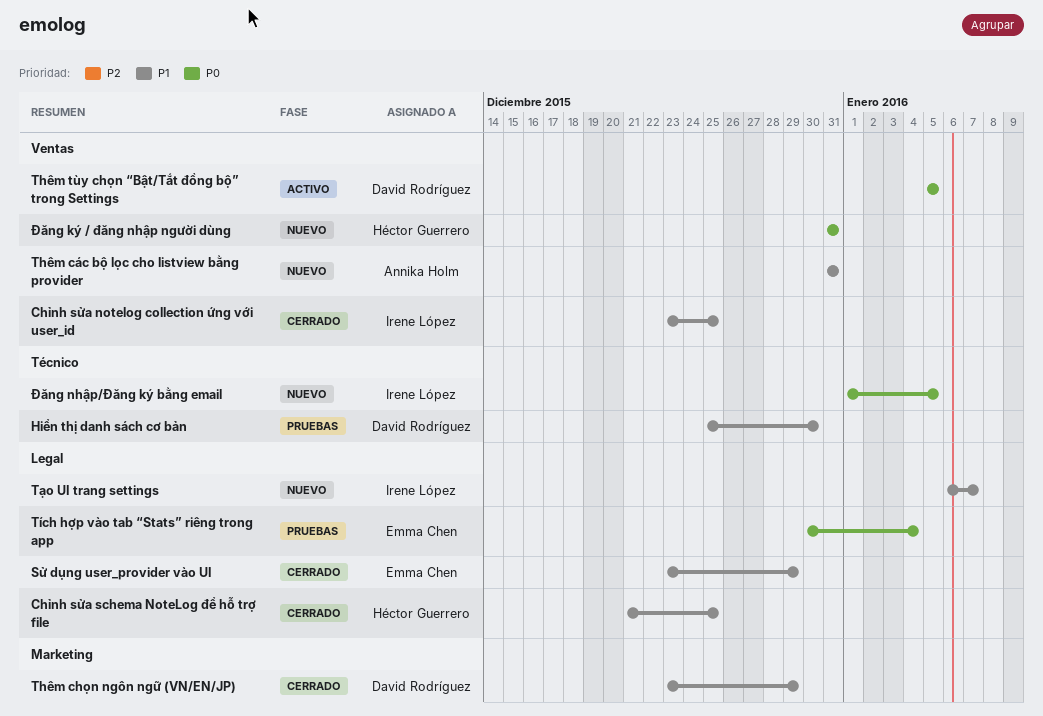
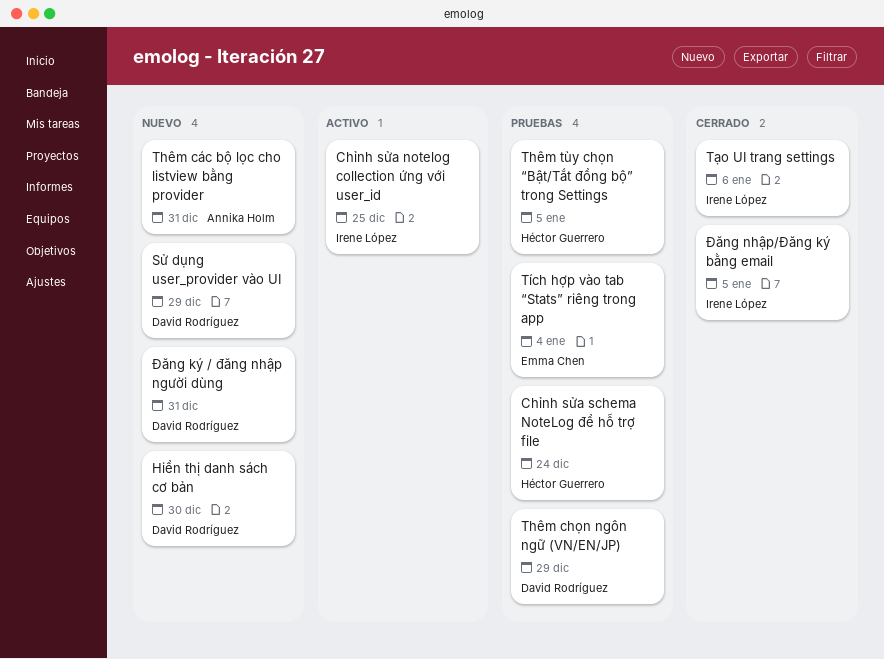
Chỉnh sửa notelog collection ứng với user_id, status: Cerrado -> Activo
Chỉnh sửa schema NoteLog để hỗ trợ file, status: Cerrado -> Pruebas
Chỉnh sửa schema NoteLog để hỗ trợ file, due: Dec 25 -> Dec 24
Hiển thị danh sách cơ bản, status: Pruebas -> Nuevo
Sử dụng user_provider vào UI, status: Cerrado -> Nuevo
Sử dụng user_provider vào UI, owner: Emma Chen -> David Rodríguez
Thêm chọn ngôn ngữ (VN/EN/JP), status: Cerrado -> Pruebas
Thêm tùy chọn “Bật/Tắt đồng bộ” trong Settings, status: Activo -> Pruebas
Thêm tùy chọn “Bật/Tắt đồng bộ” trong Settings, owner: David Rodríguez -> Héctor Guerrero
Tạo UI trang settings, status: Nuevo -> Cerrado
Tạo UI trang settings, due: Jan 7 -> Jan 6
Đăng ký / đăng nhập người dùng, owner: Héctor Guerrero -> David Rodríguez
Đăng nhập/Đăng ký bằng email, status: Nuevo -> Cerrado

